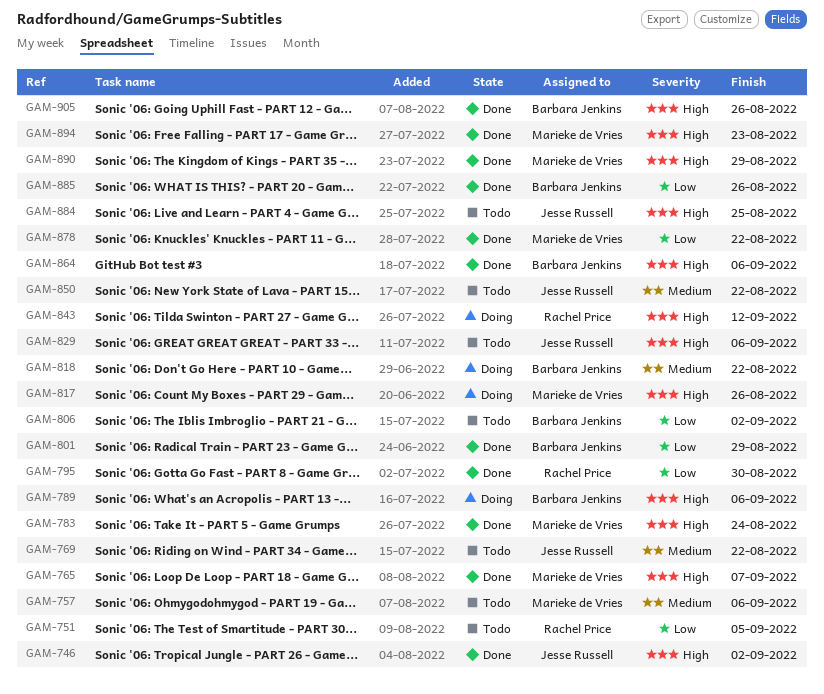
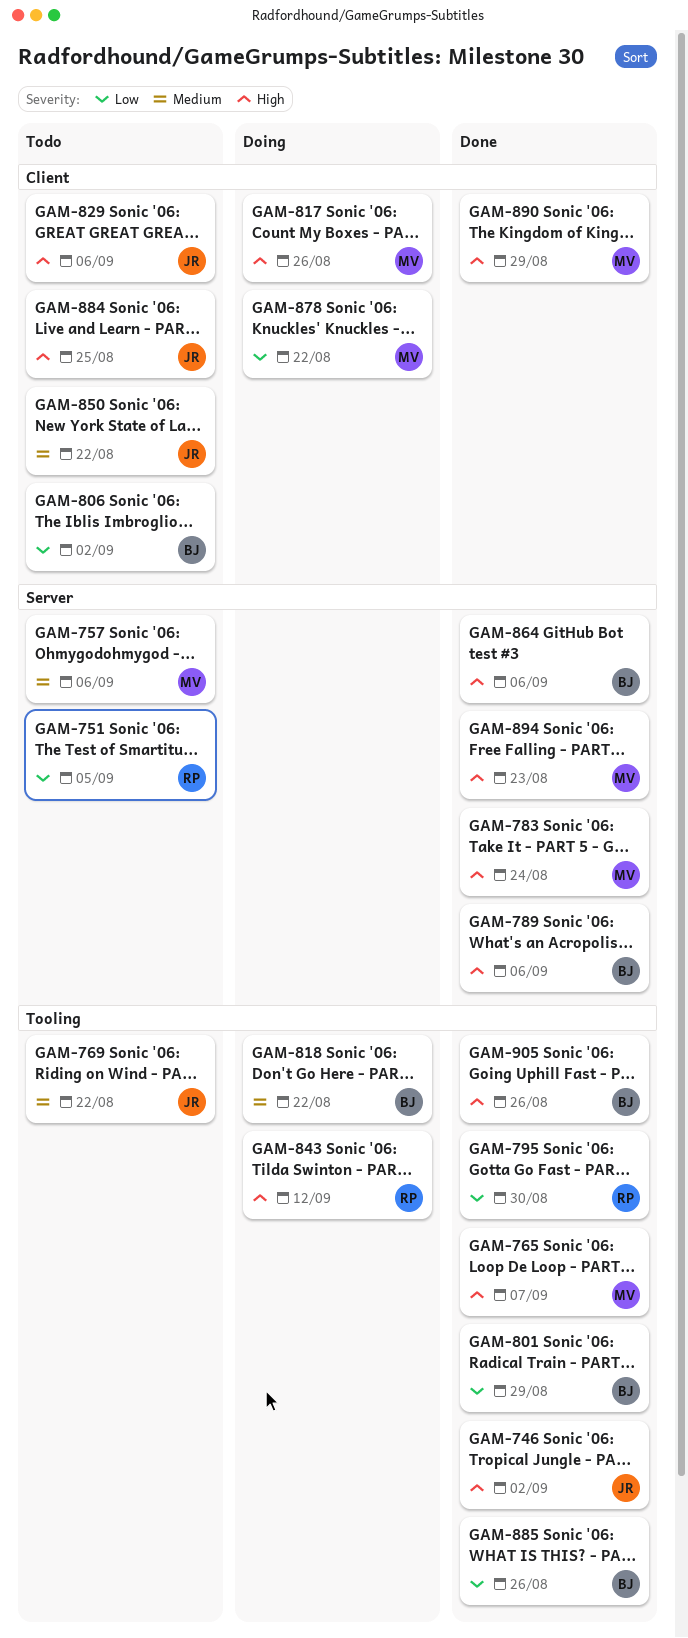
GAM-789, status: Doing -> Done
GAM-878, status: Done -> Doing

